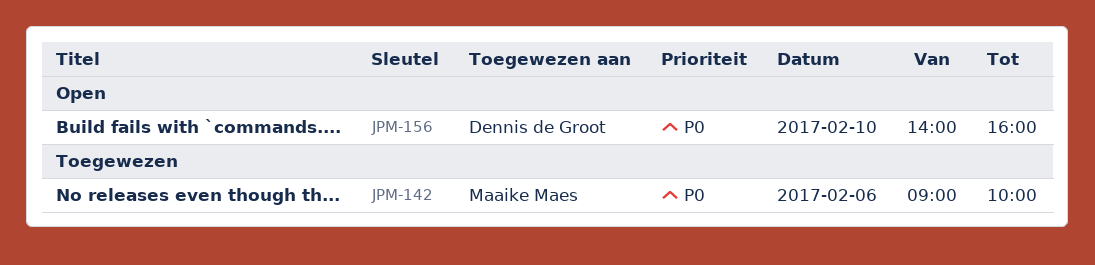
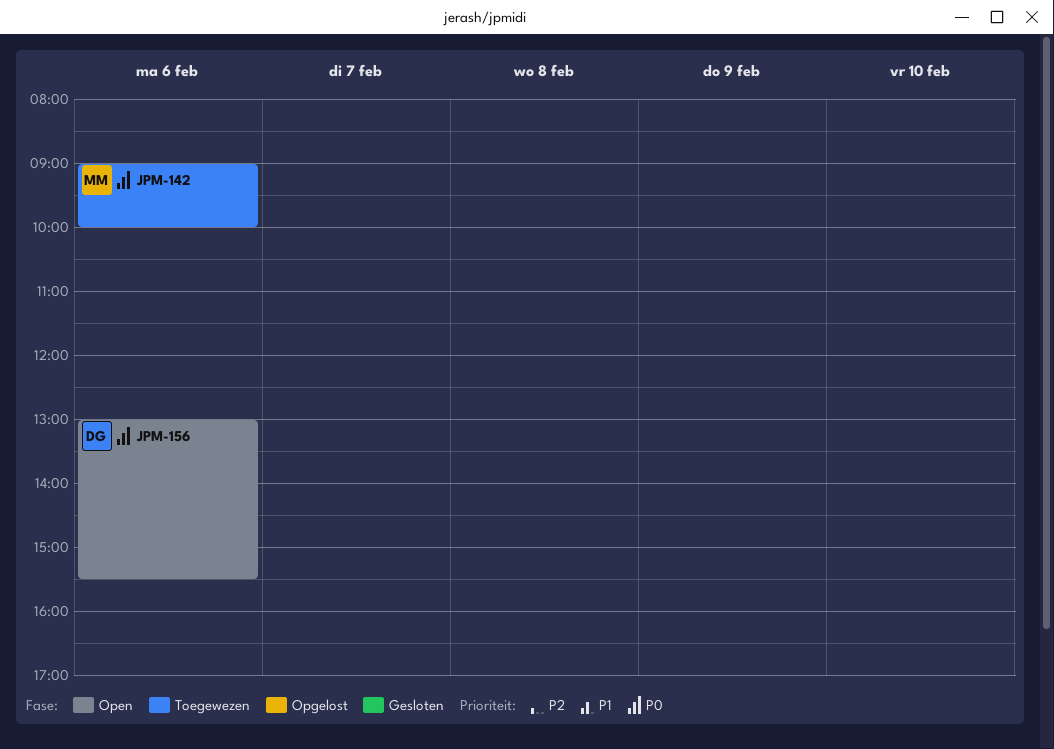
JPM-156, day: Feb 10 -> Feb 6
JPM-156, begins: 14:00 -> 13:00
JPM-156, ends: 16:00 -> 15:30

